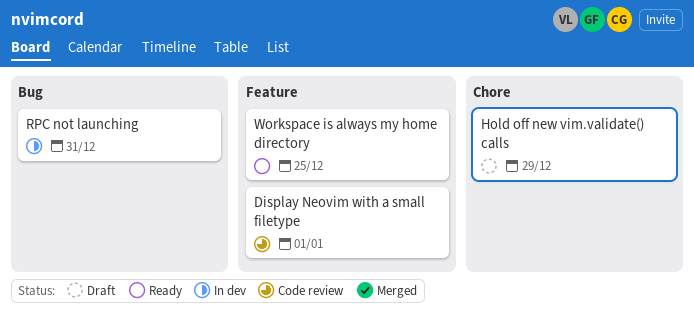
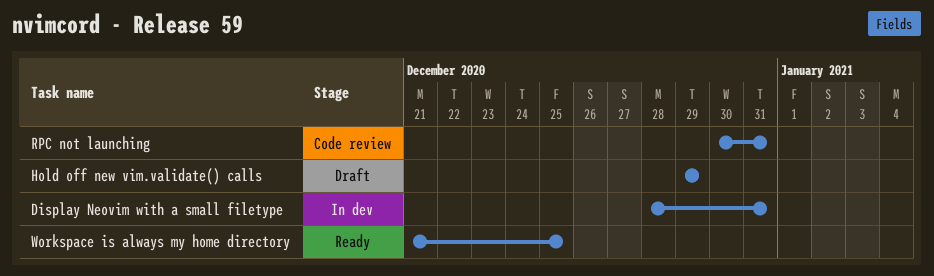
Display Neovim with a small filetype, status: Code review -> In dev
Display Neovim with a small filetype, due: Jan 1 -> Dec 31
RPC not launching, status: In dev -> Code review

